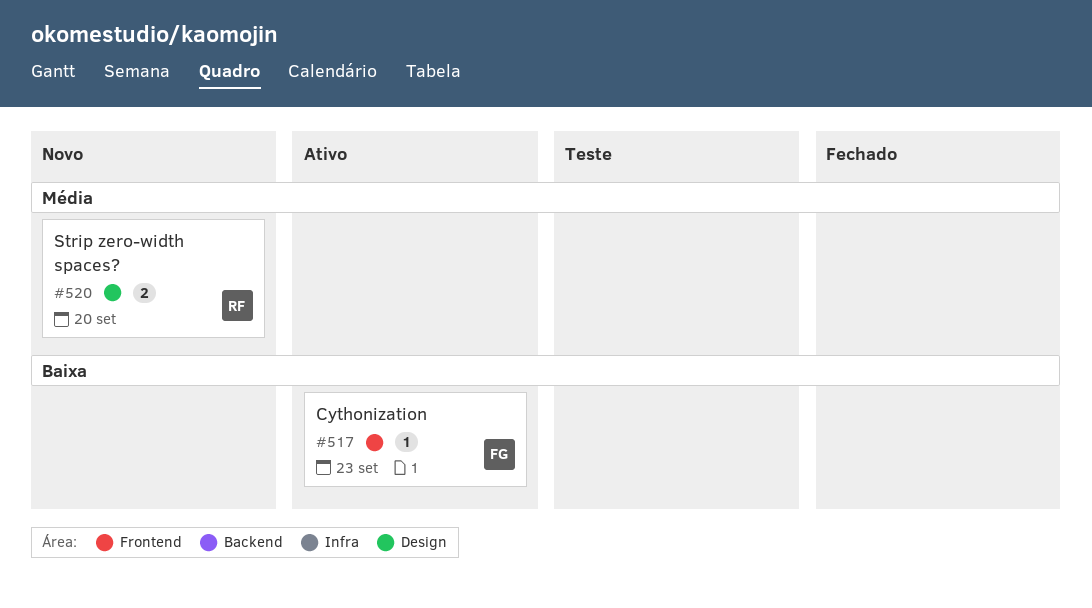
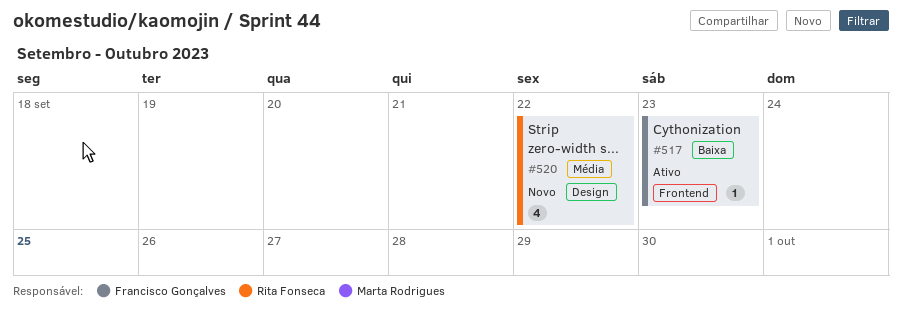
#520, estimate: 2 -> 4
#520, due: Sep 20 -> Sep 22

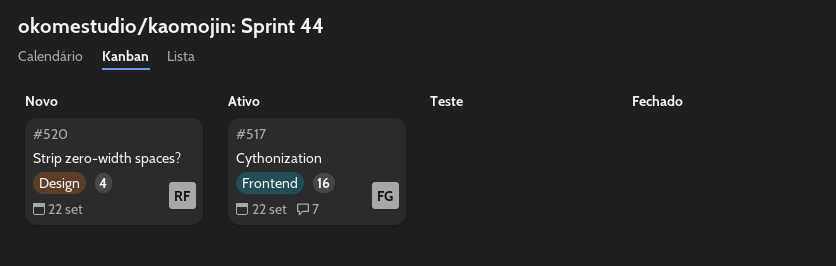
#517, estimate: 1 -> 16
#517, due: Sep 23 -> Sep 22

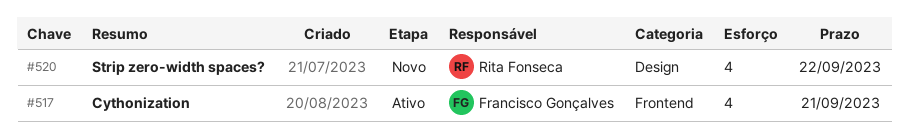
#517, estimate: 16 -> 4
#517, due: Sep 22 -> Sep 21

